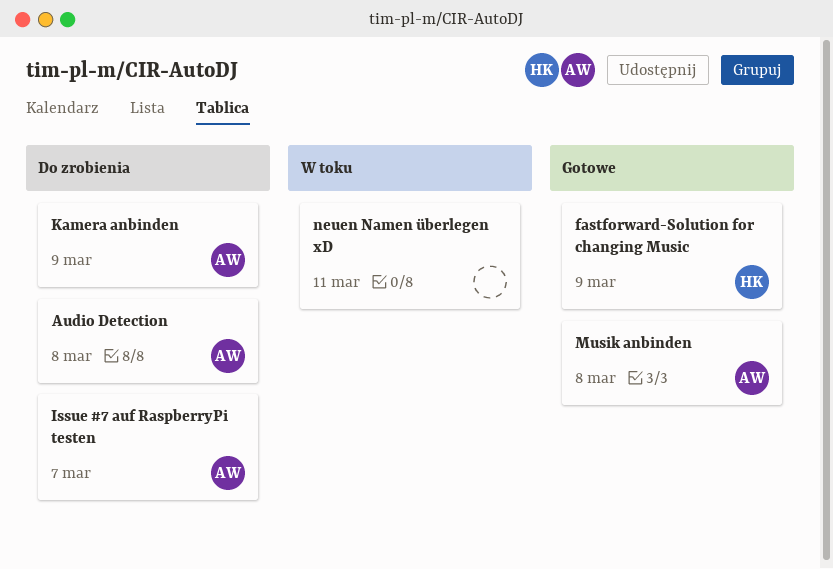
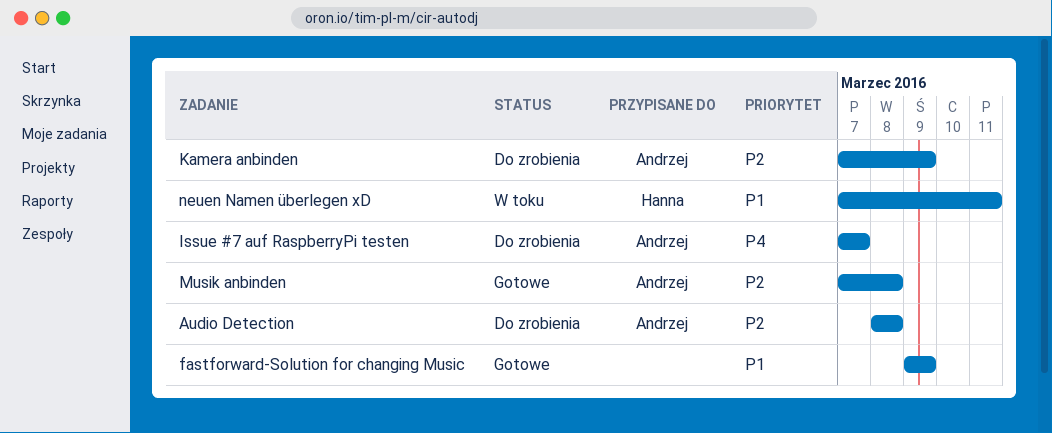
fastforward-Solution for changing Music, owner: Hanna -> none
neuen Namen überlegen xD, owner: none -> Hanna

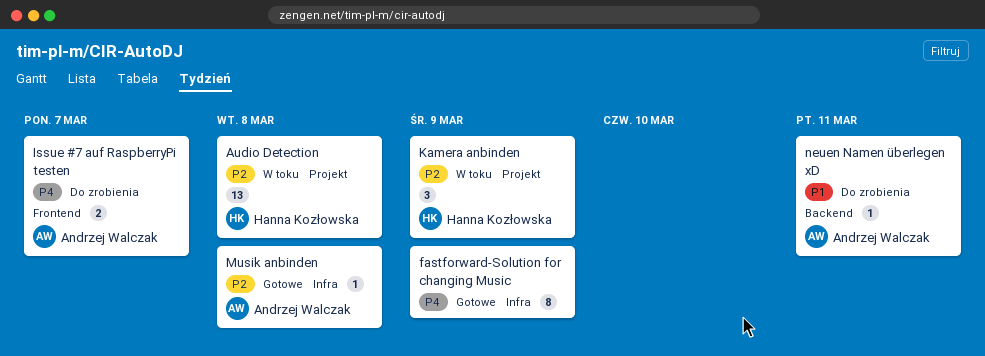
Audio Detection, status: Do zrobienia -> W toku
Audio Detection, owner: Andrzej Walczak -> Hanna Kozłowska
fastforward-Solution for changing Music, priority: P1 -> P4
Kamera anbinden, status: Do zrobienia -> W toku
Kamera anbinden, owner: Andrzej Walczak -> Hanna Kozłowska
neuen Namen überlegen xD, status: W toku -> Do zrobienia
neuen Namen überlegen xD, owner: Hanna Kozłowska -> Andrzej Walczak

